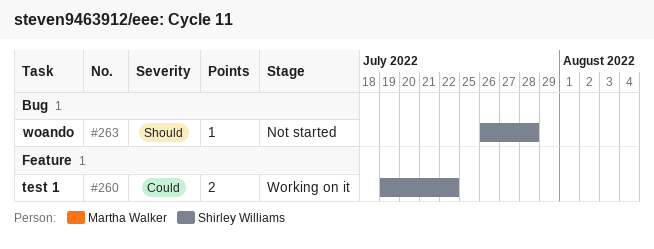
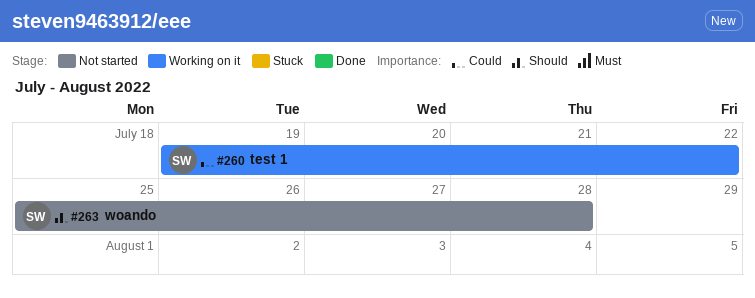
#263, start: Jul 26 -> Jul 25

